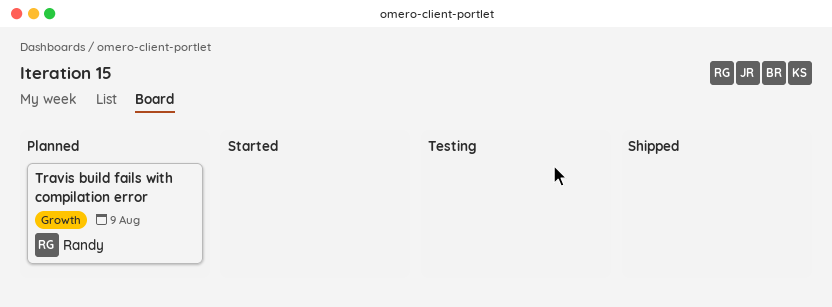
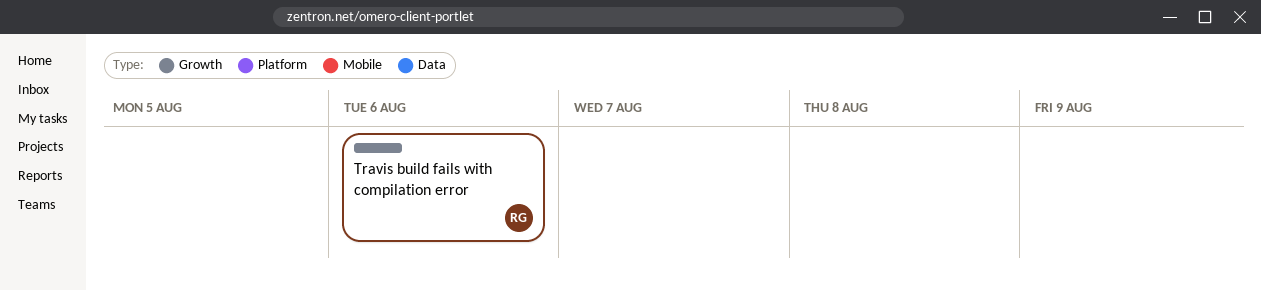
Travis build fails with compilation error, due: Aug 9 -> Aug 6

